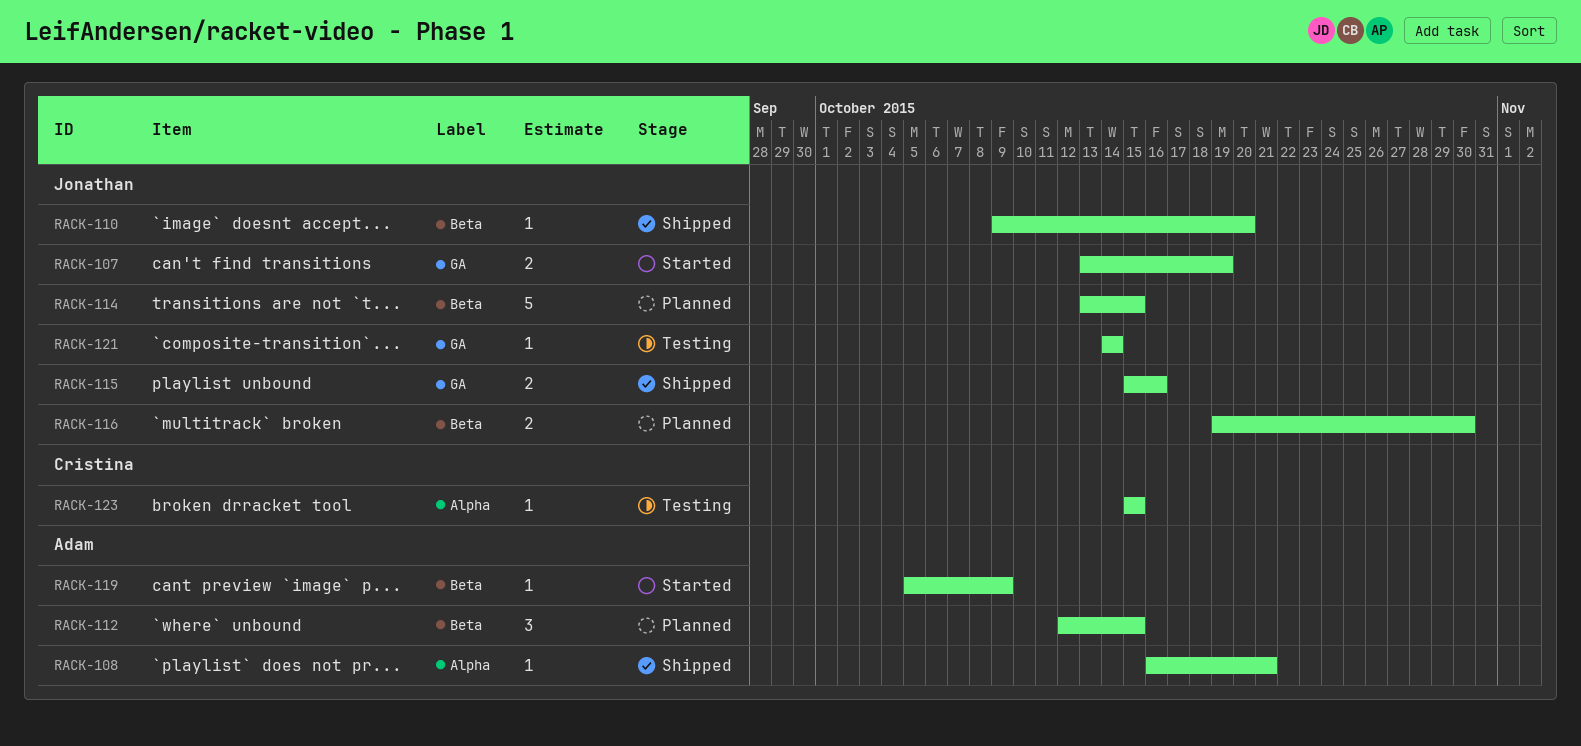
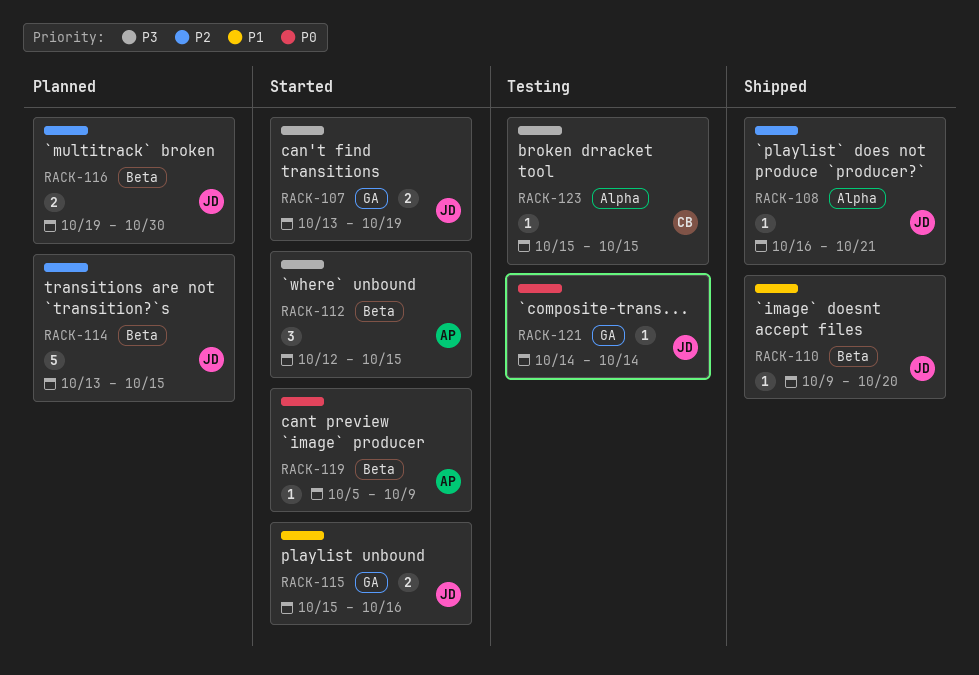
RACK-108, owner: Adam -> Jonathan
RACK-112, status: Planned -> Started
RACK-115, status: Shipped -> Started

